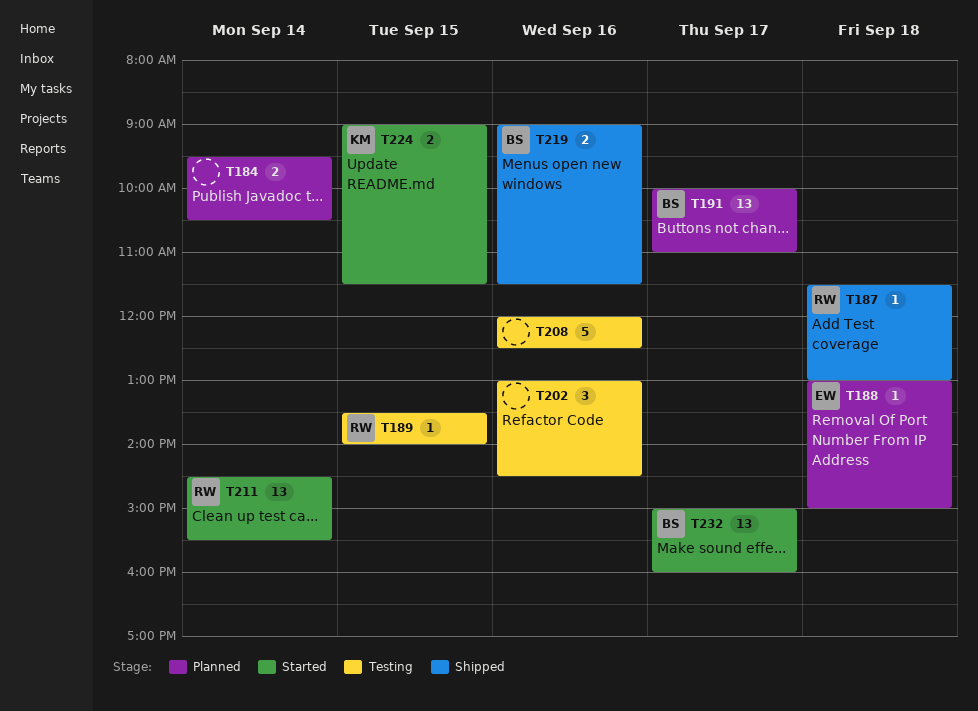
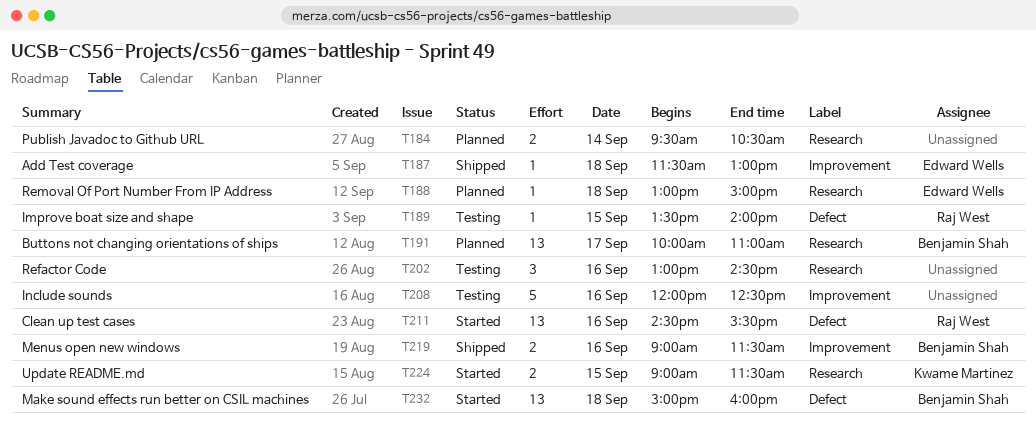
T187, owner: Raj West -> Edward Wells
T211, day: Sep 14 -> Sep 16
T232, day: Sep 17 -> Sep 18

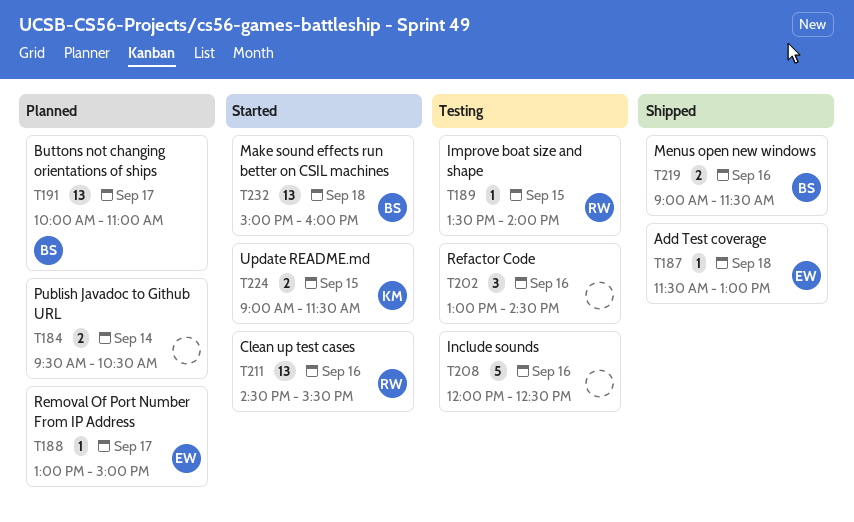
T188, day: Sep 18 -> Sep 17

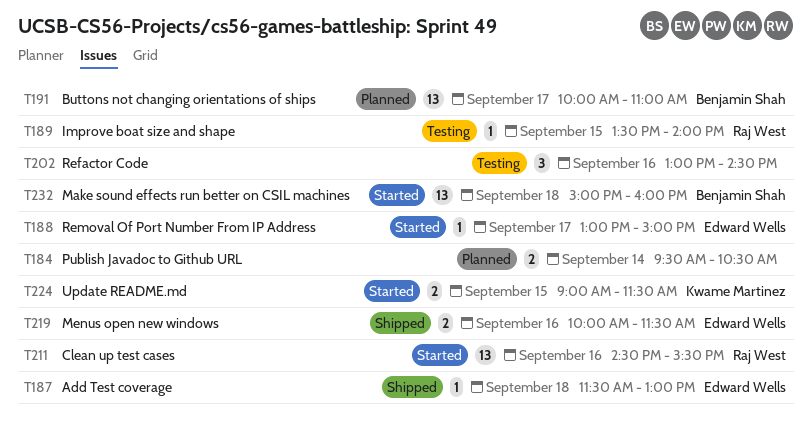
T188, status: Planned -> Started
T208: present -> none
T219, owner: Benjamin Shah -> Edward Wells
T219, begins: 09:00 -> 10:00

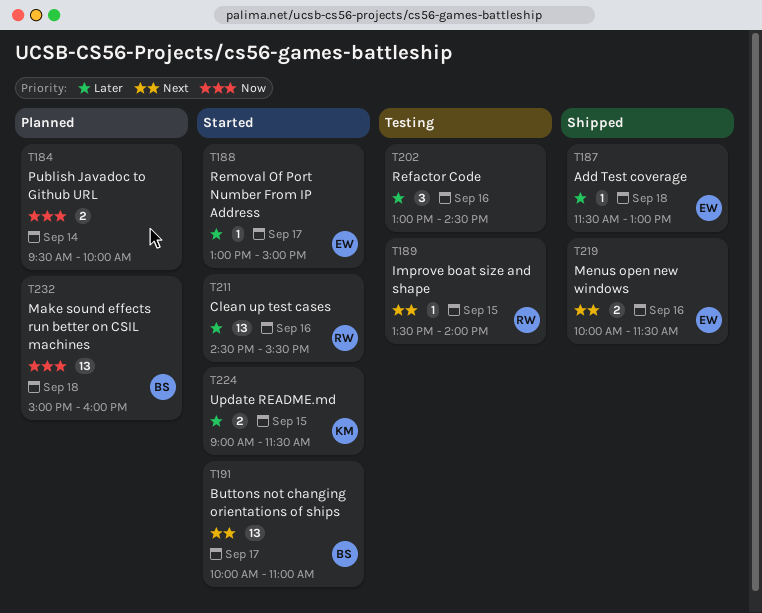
T184, ends: 10:30 -> 10:00
T191, status: Planned -> Started
T232, status: Started -> Planned

